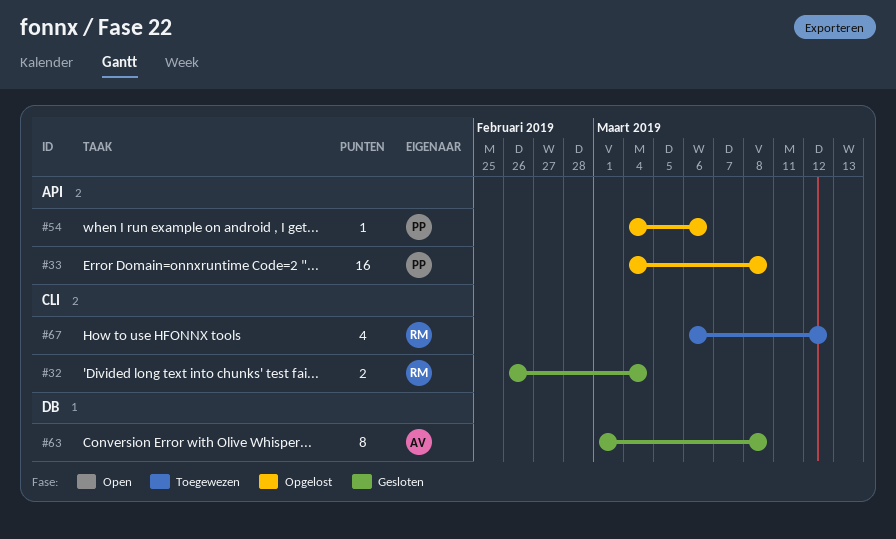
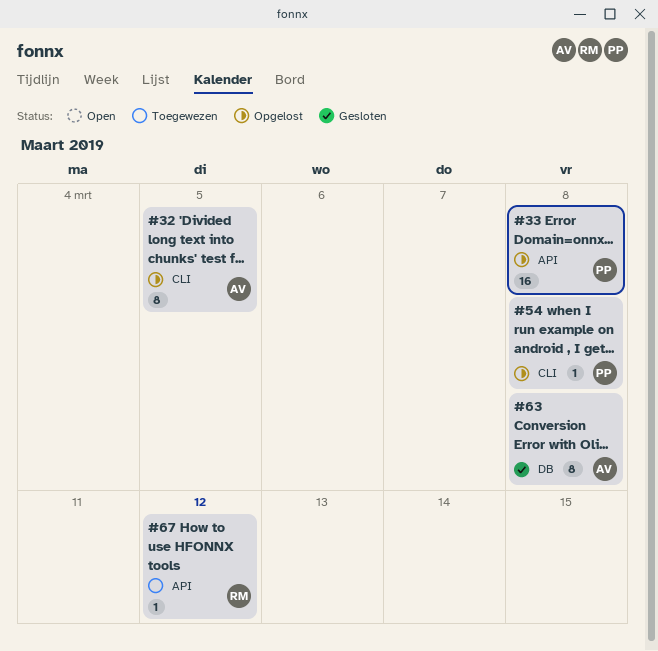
#32, status: Gesloten -> Opgelost
#32, owner: RM -> AV
#32, estimate: 2 -> 8
#32, due: Mar 4 -> Mar 5
#54, label: API -> CLI
#54, due: Mar 6 -> Mar 8
#67, label: CLI -> API
#67, estimate: 4 -> 1

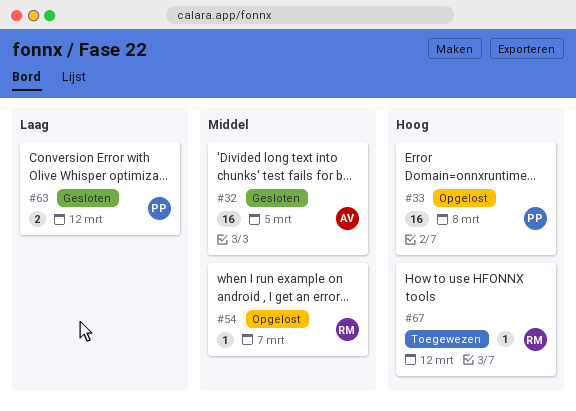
#32, status: Opgelost -> Gesloten
#32, estimate: 8 -> 16
#54, owner: PP -> RM
#54, due: Mar 8 -> Mar 7
#63, owner: AV -> PP
#63, estimate: 8 -> 2
#63, due: Mar 8 -> Mar 12

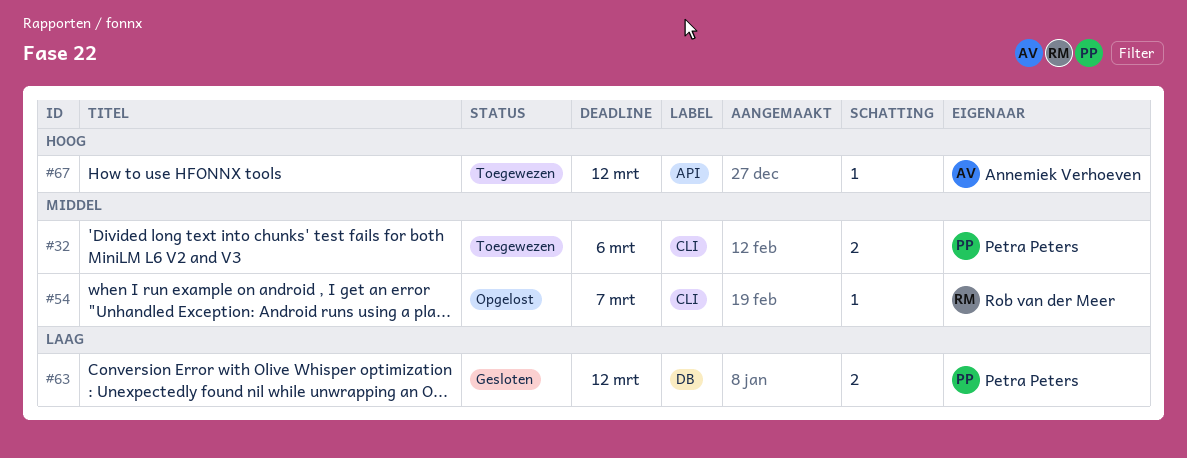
#32, status: Gesloten -> Toegewezen
#32, owner: Annemiek Verhoeven -> Petra Peters
#32, estimate: 16 -> 2
#32, due: Mar 5 -> Mar 6
#33: present -> none
#67, owner: Rob van der Meer -> Annemiek Verhoeven

